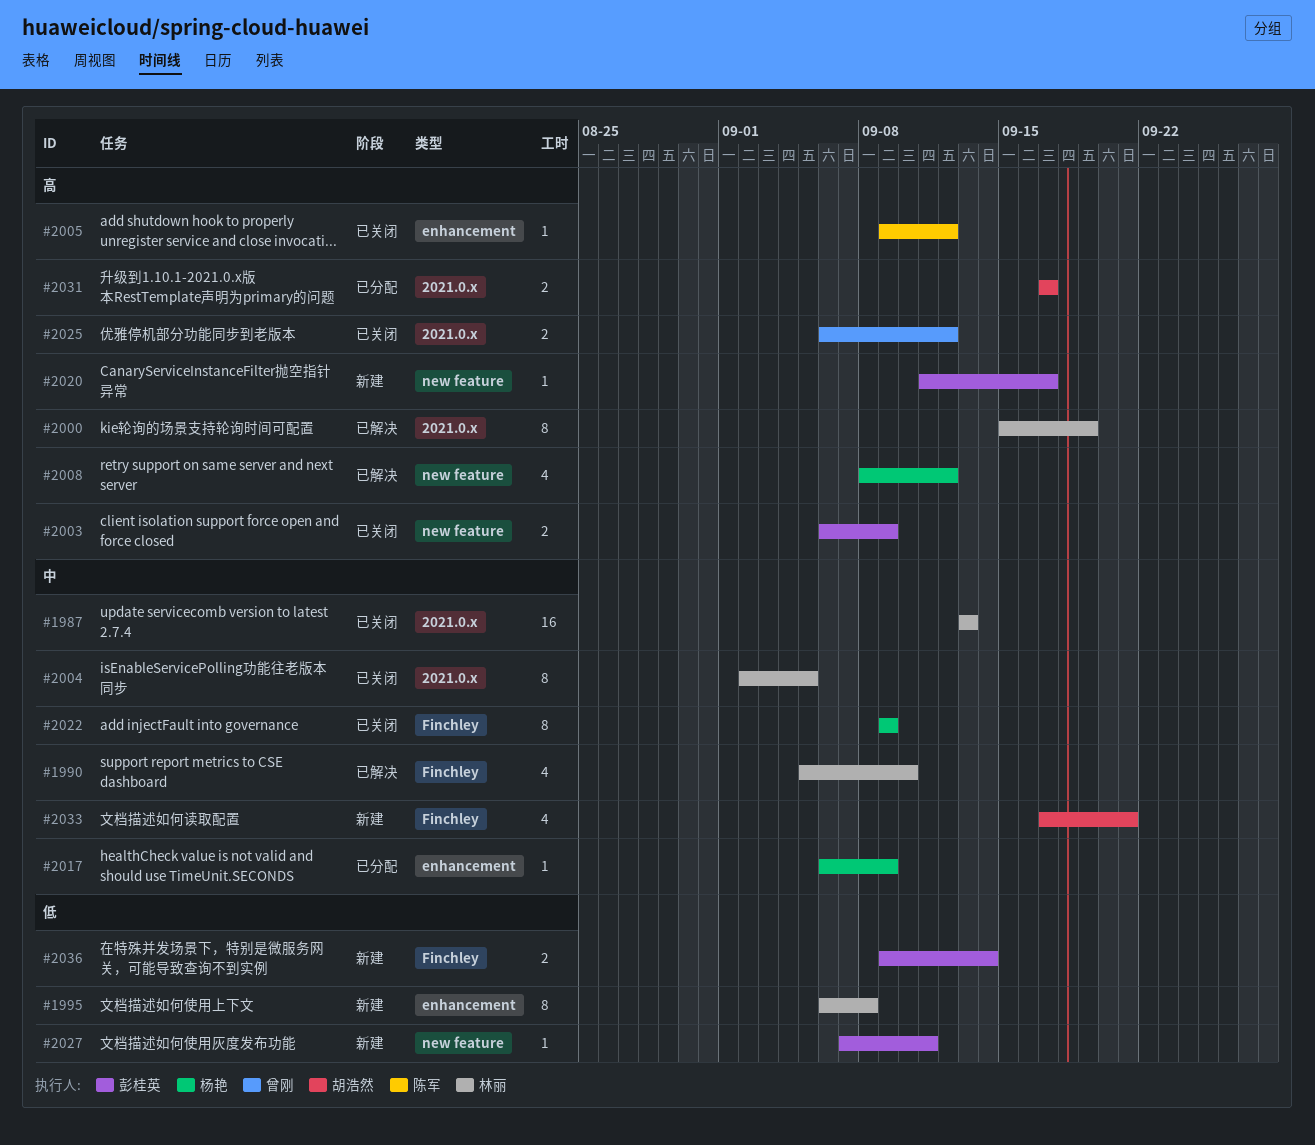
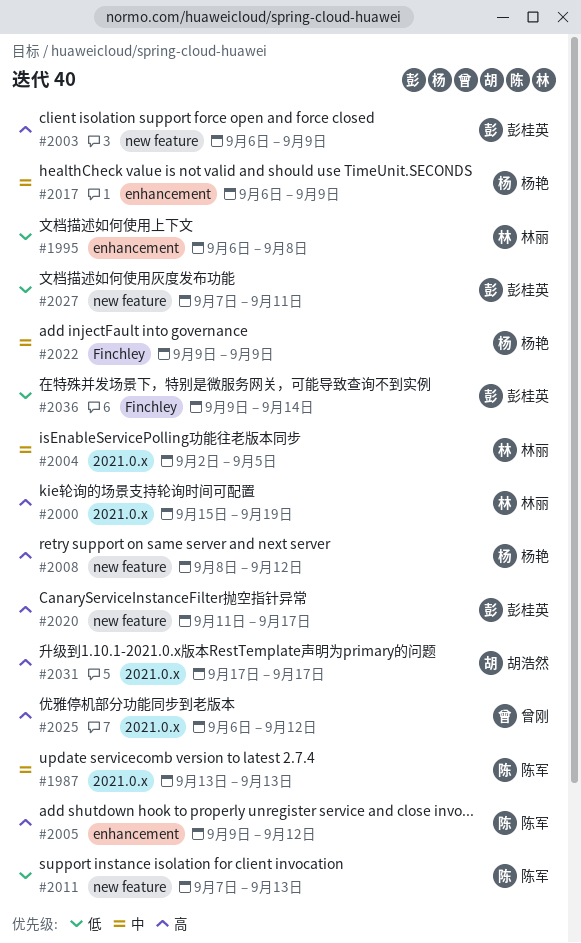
#1987, owner: 林丽 -> 陈军
#1990: present -> none
#2011: none -> present
#2033: present -> none

